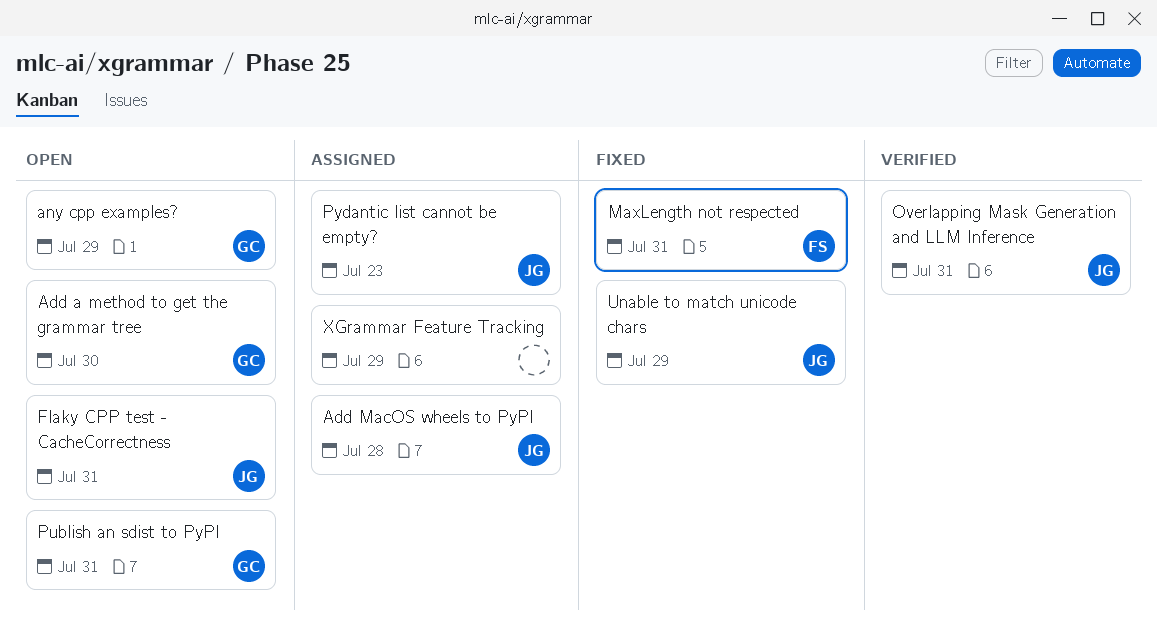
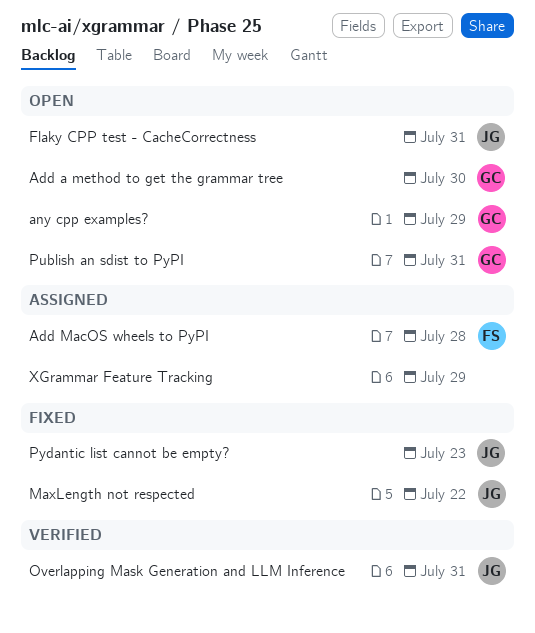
Add MacOS wheels to PyPI, owner: JG -> FS
MaxLength not respected, owner: FS -> JG
MaxLength not respected, due: Jul 31 -> Jul 22
Pydantic list cannot be empty?, status: Assigned -> Fixed
Unable to match unicode chars: present -> none

